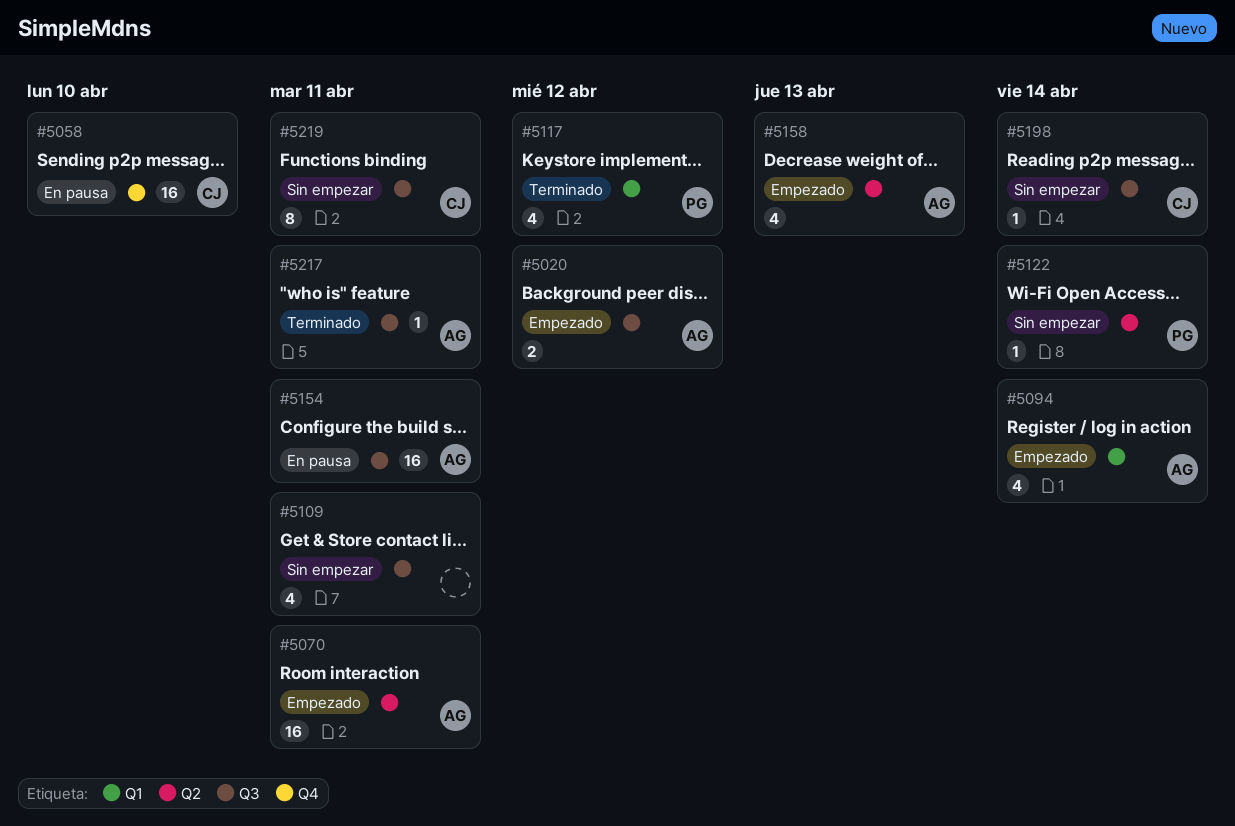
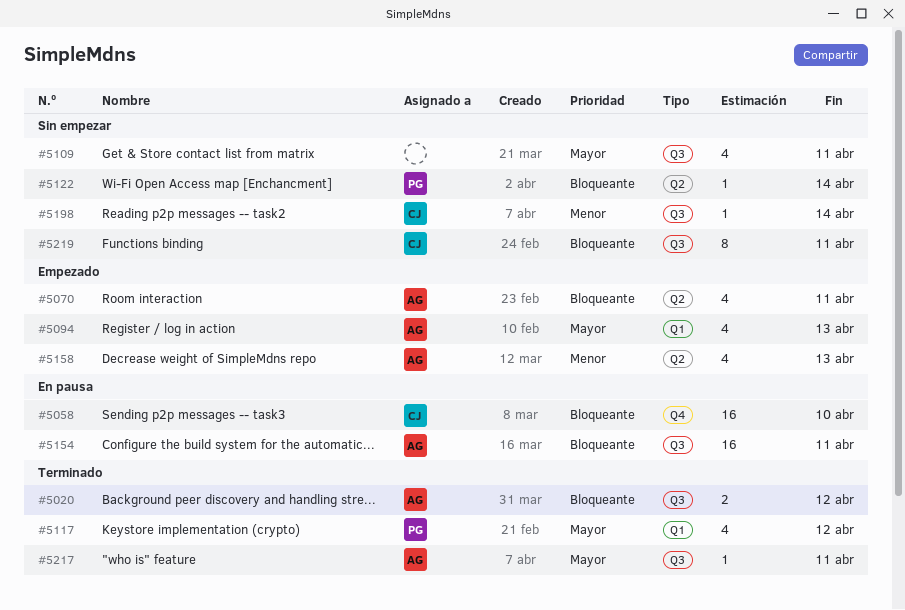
#5020, status: Empezado -> Terminado
#5070, estimate: 16 -> 4
#5094, due: Apr 14 -> Apr 13

